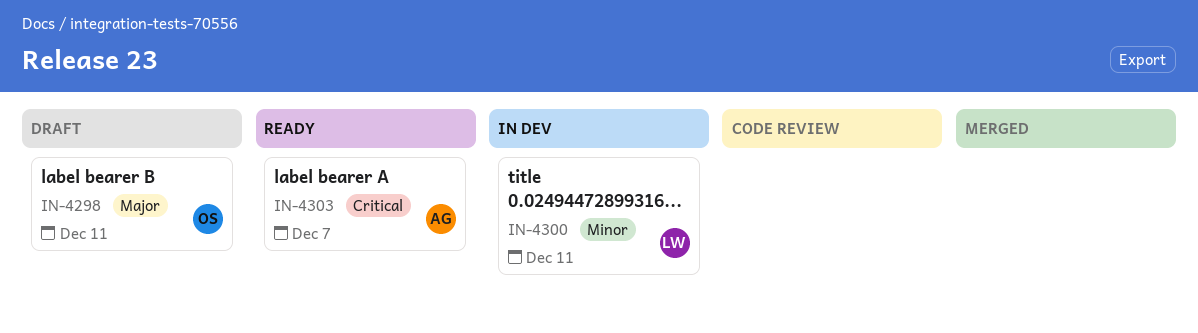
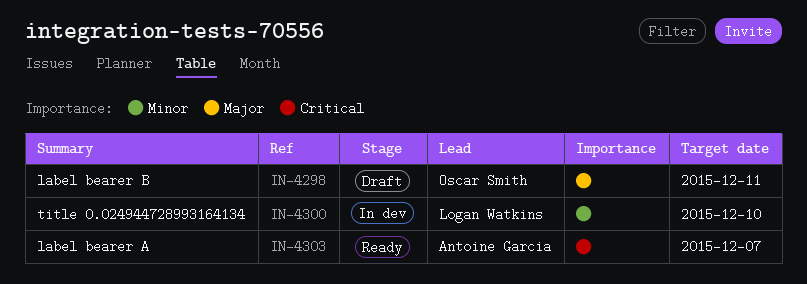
IN-4300, due: Dec 11 -> Dec 10

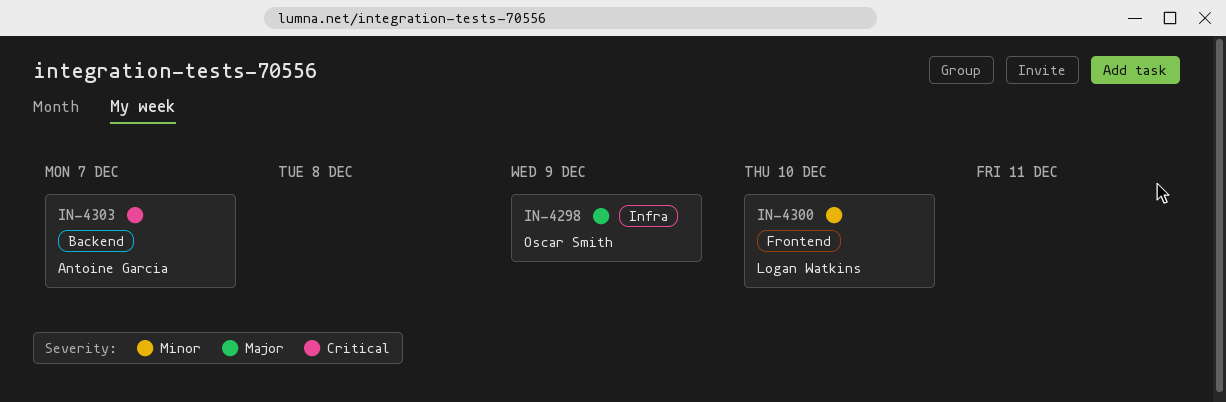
IN-4298, due: Dec 11 -> Dec 9

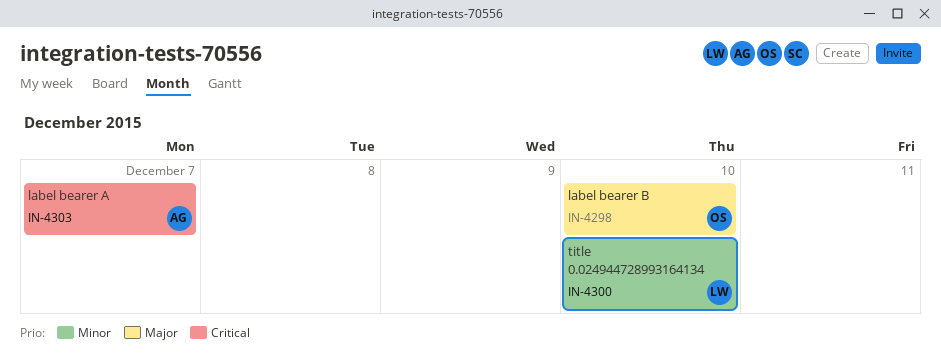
IN-4298, due: Dec 9 -> Dec 10

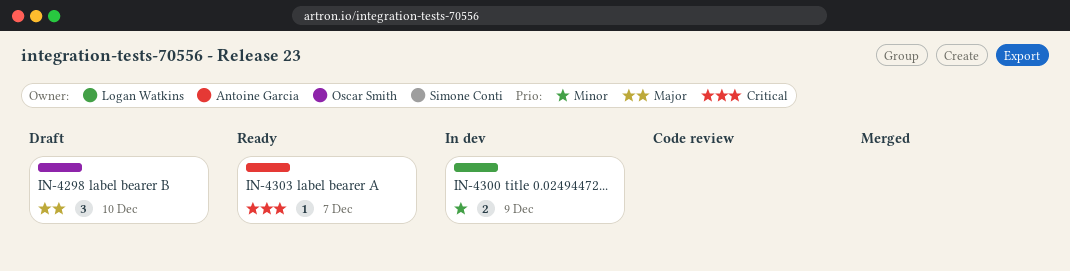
IN-4300, due: Dec 10 -> Dec 9

